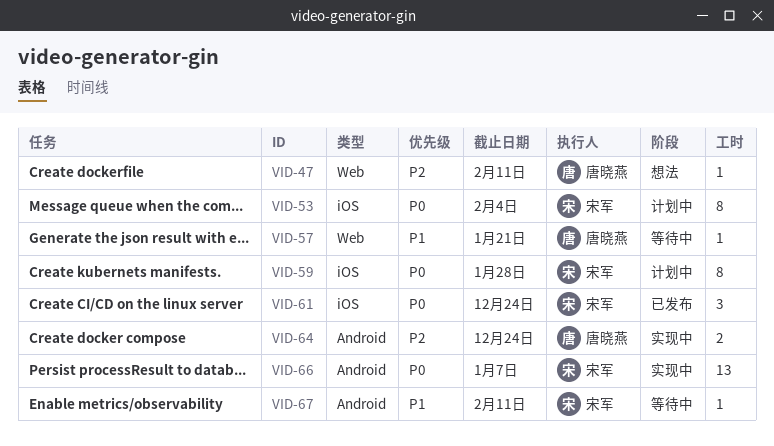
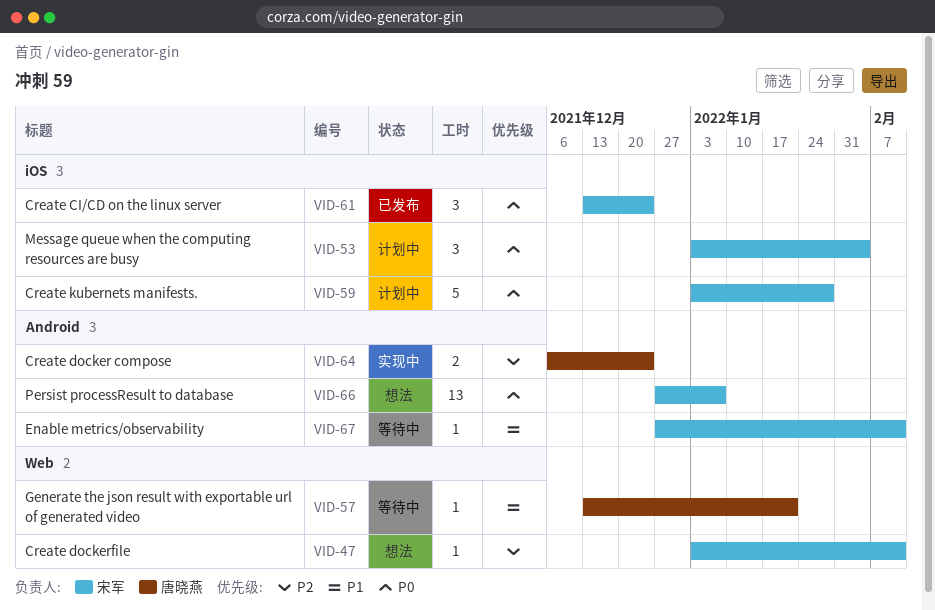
VID-47, owner: 唐晓燕 -> 宋军
VID-53, estimate: 8 -> 3
VID-59, estimate: 8 -> 5
VID-66, status: 实现中 -> 想法

